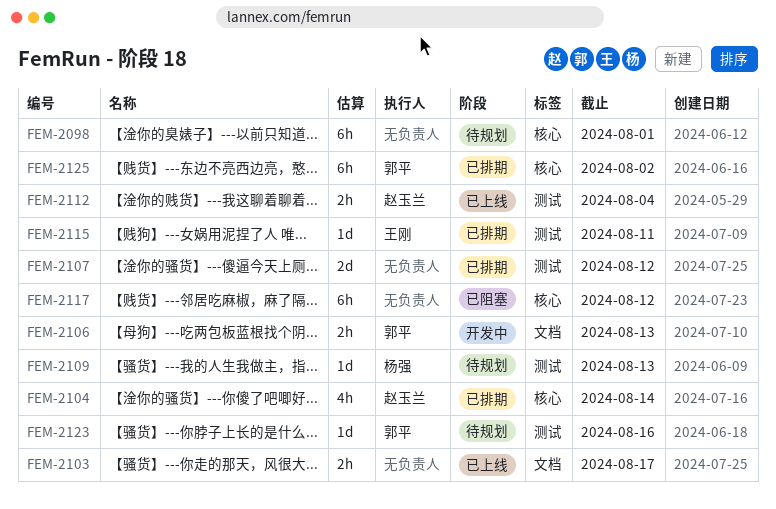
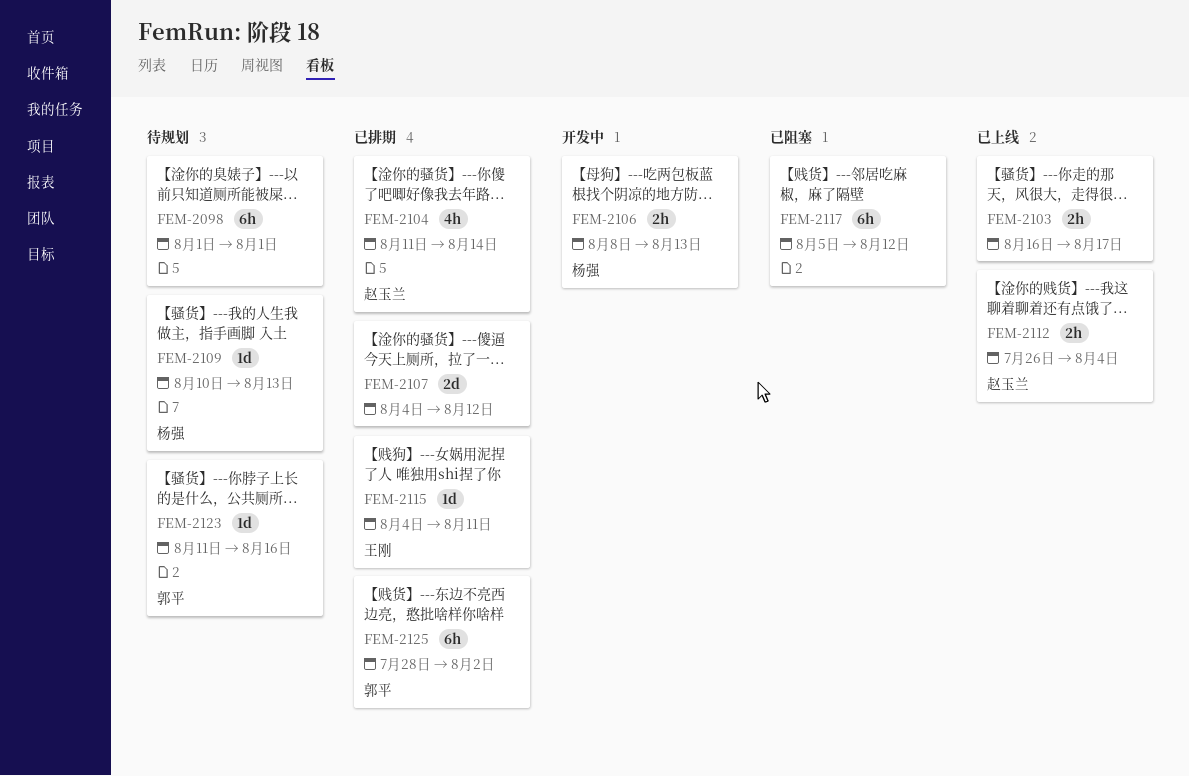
FEM-2106, owner: 郭平 -> 杨强

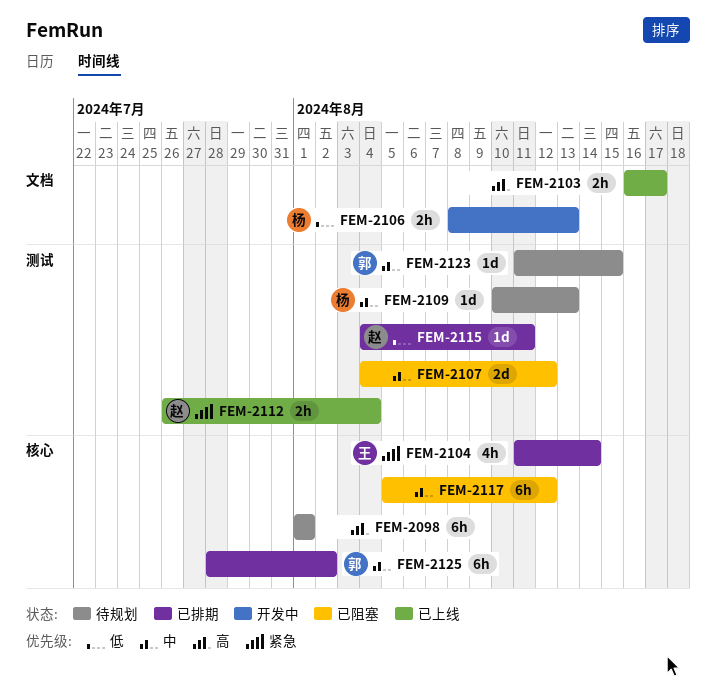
FEM-2104, owner: 赵玉兰 -> 王刚
FEM-2107, status: 已排期 -> 已阻塞
FEM-2115, owner: 王刚 -> 赵玉兰
FEM-2123, due: Aug 16 -> Aug 15

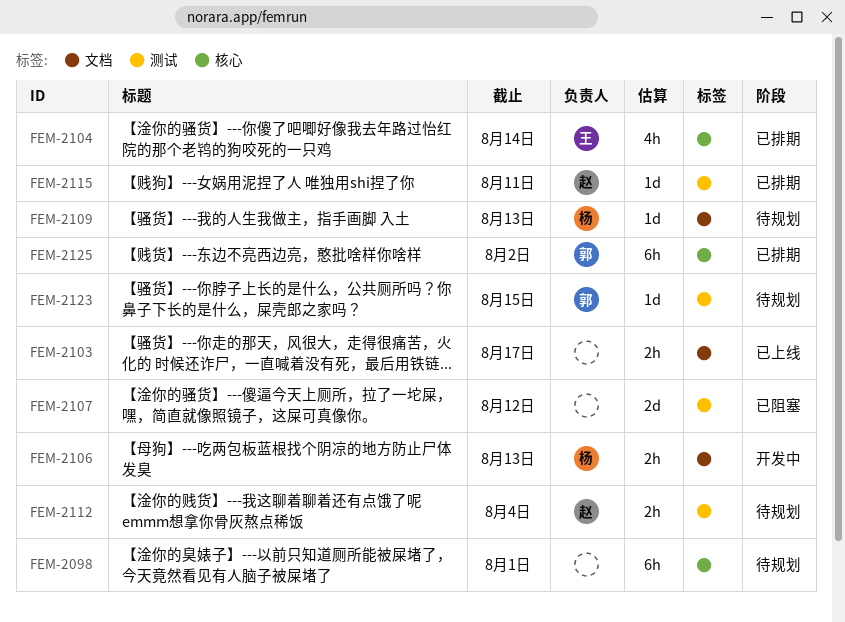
FEM-2109, label: 测试 -> 文档
FEM-2112, status: 已上线 -> 待规划
FEM-2117: present -> none

